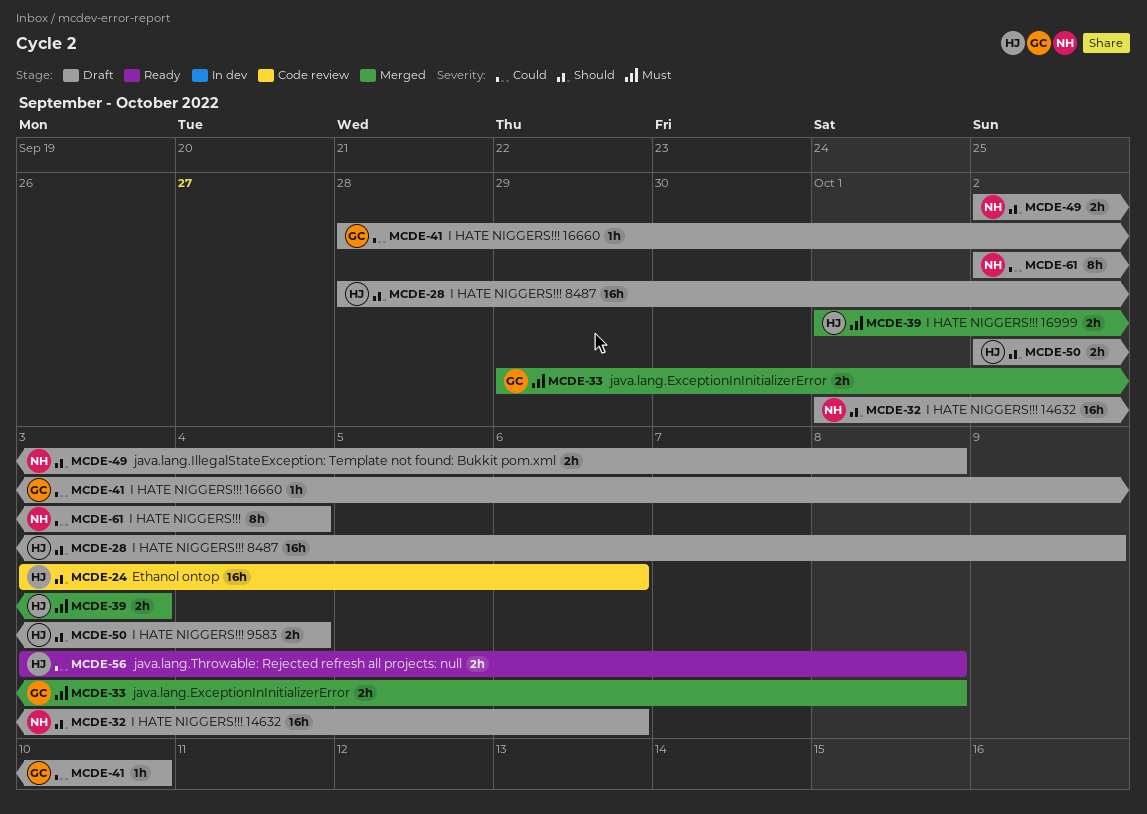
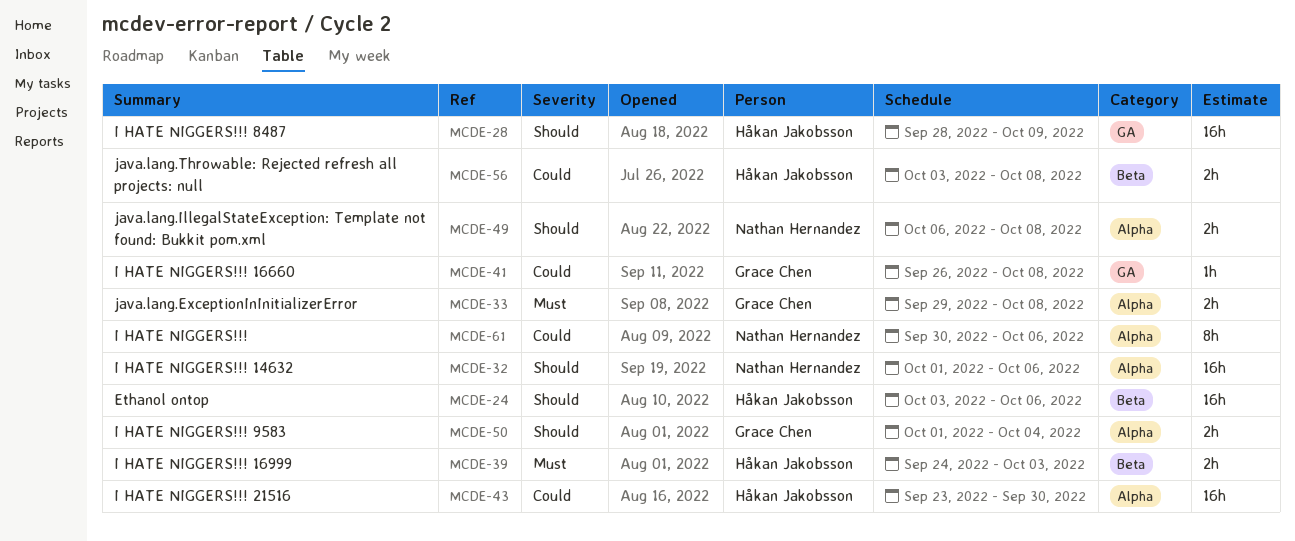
MCDE-39, start: Oct 1 -> Sep 24
MCDE-41, start: Sep 28 -> Sep 26
MCDE-41, due: Oct 10 -> Oct 8
MCDE-43: none -> present
MCDE-49, start: Oct 2 -> Oct 6
MCDE-50, owner: Håkan Jakobsson -> Grace Chen
MCDE-50, start: Oct 2 -> Oct 1
MCDE-61, start: Oct 2 -> Sep 30
MCDE-61, due: Oct 4 -> Oct 6

